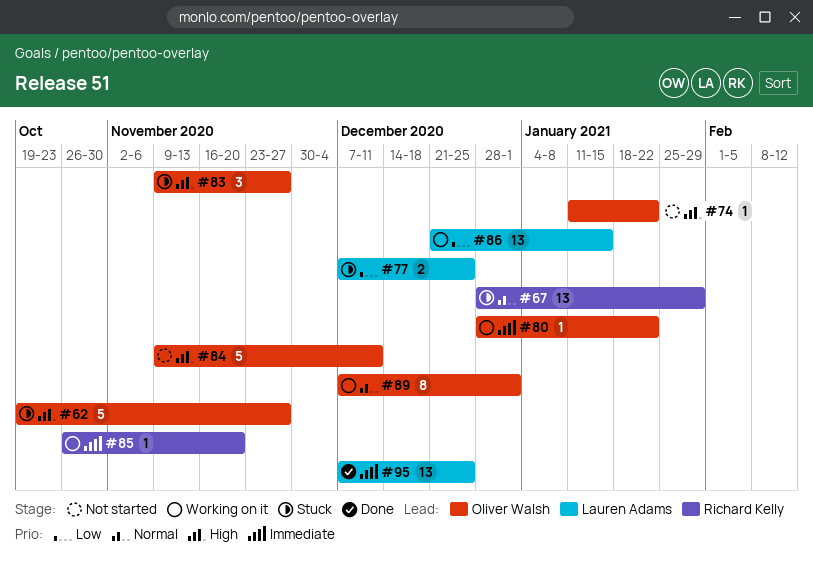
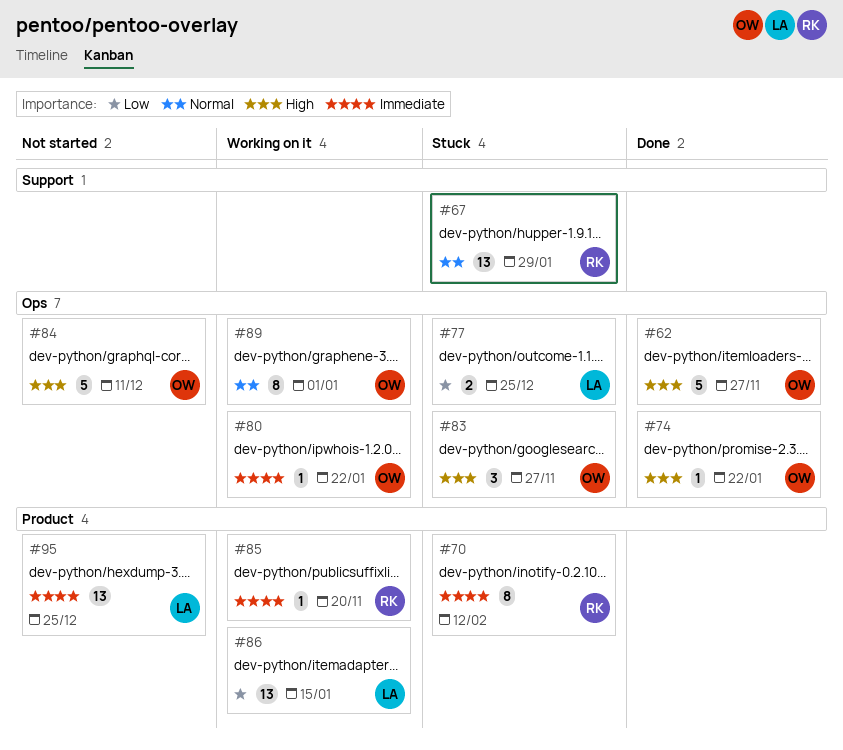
#62, status: Stuck -> Done
#70: none -> present
#74, status: Not started -> Done
#95, status: Done -> Not started

